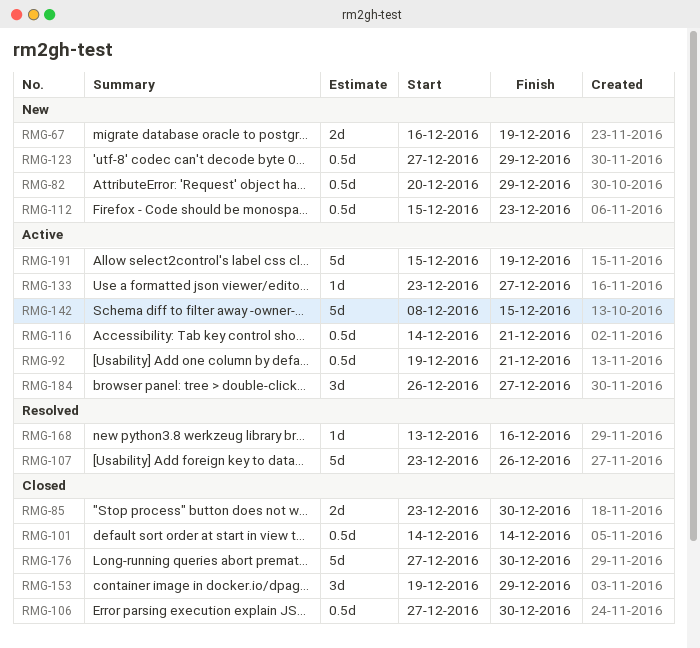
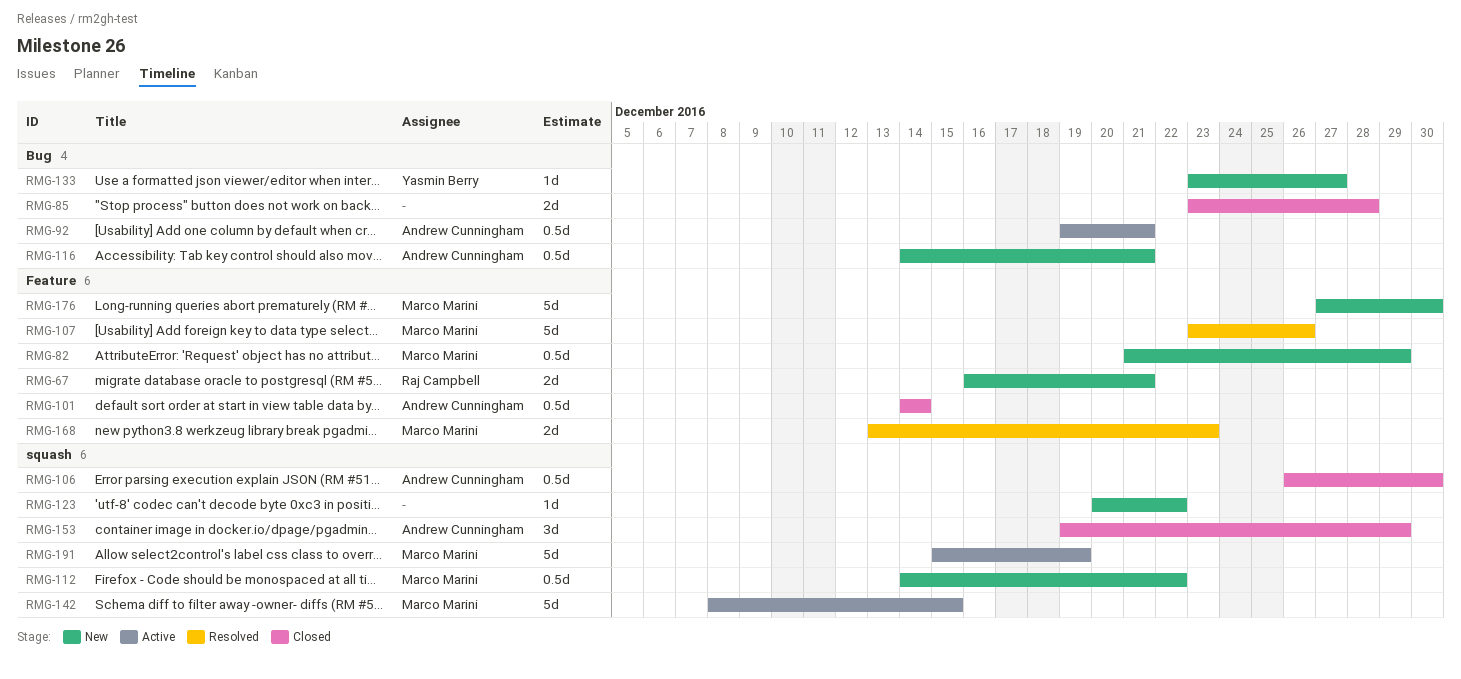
RMG-67, due: Dec 19 -> Dec 21
RMG-82, start: Dec 20 -> Dec 21
RMG-85, due: Dec 30 -> Dec 28
RMG-106, start: Dec 27 -> Dec 26
RMG-112, start: Dec 15 -> Dec 14
RMG-112, due: Dec 23 -> Dec 22
RMG-116, status: Active -> New
RMG-123, estimate: 0.5d -> 1d
RMG-123, start: Dec 27 -> Dec 20
RMG-123, due: Dec 29 -> Dec 22
RMG-133, status: Active -> New
RMG-168, estimate: 1d -> 2d
RMG-168, due: Dec 16 -> Dec 23
RMG-176, status: Closed -> New
RMG-184: present -> none

